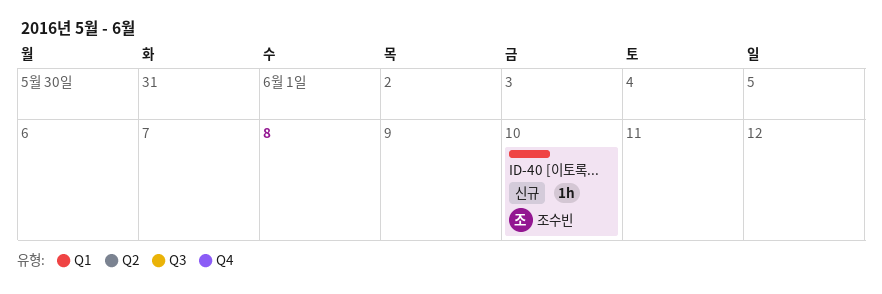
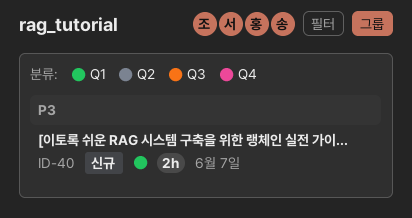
ID-40, estimate: 1h -> 2h
ID-40, due: Jun 10 -> Jun 7

